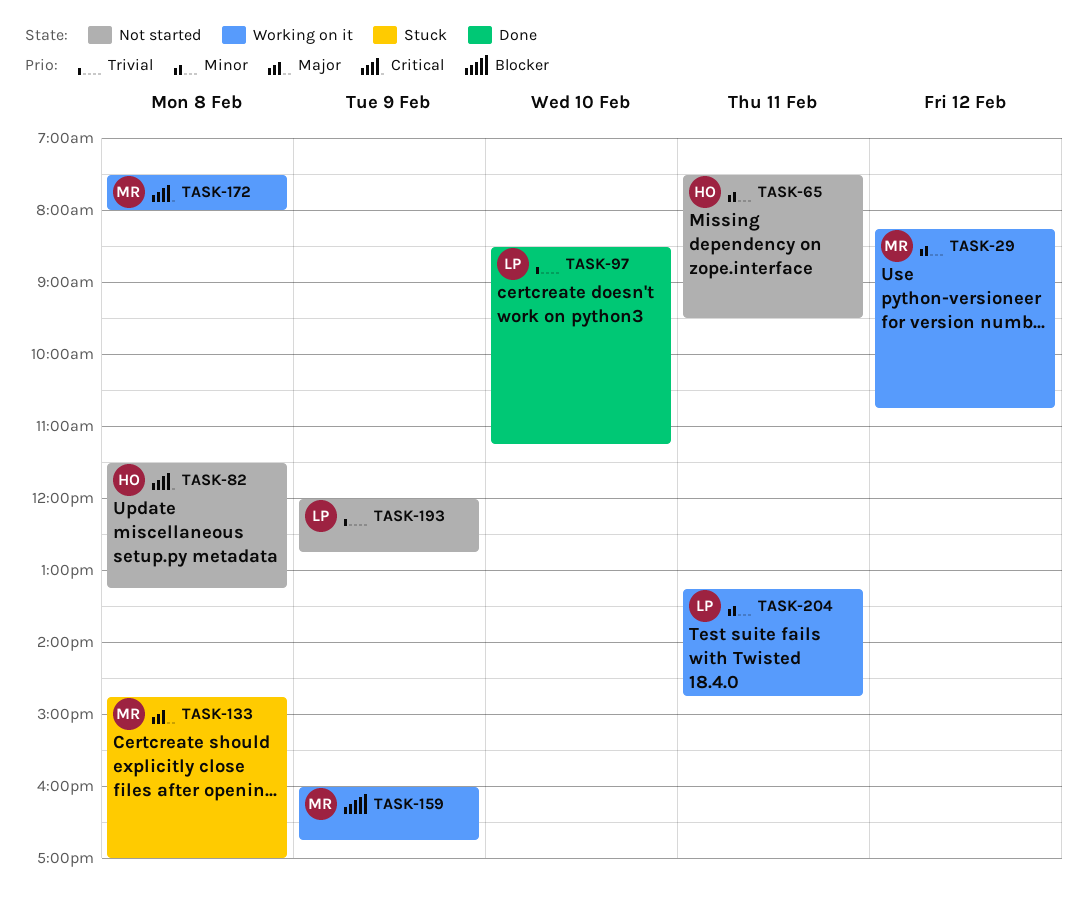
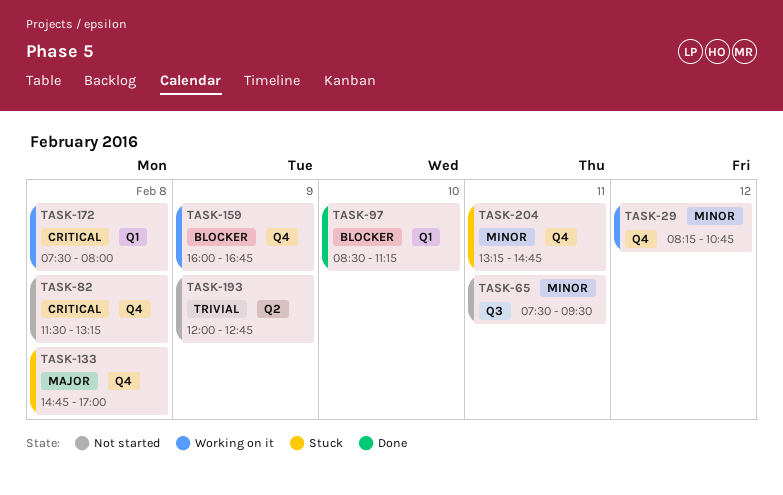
TASK-97, priority: Trivial -> Blocker
TASK-204, status: Working on it -> Stuck

